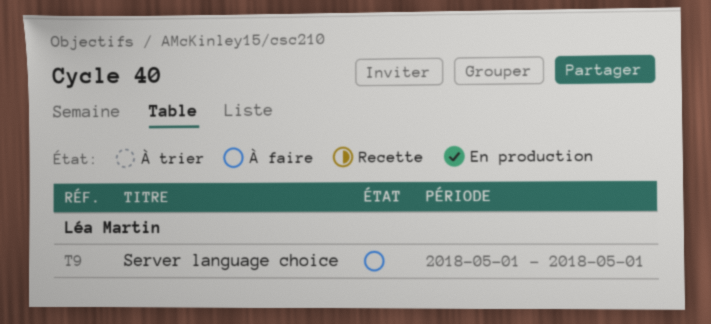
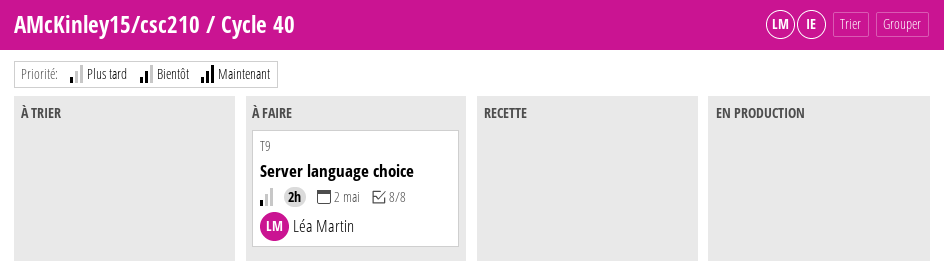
T9, due: May 1 -> May 2

